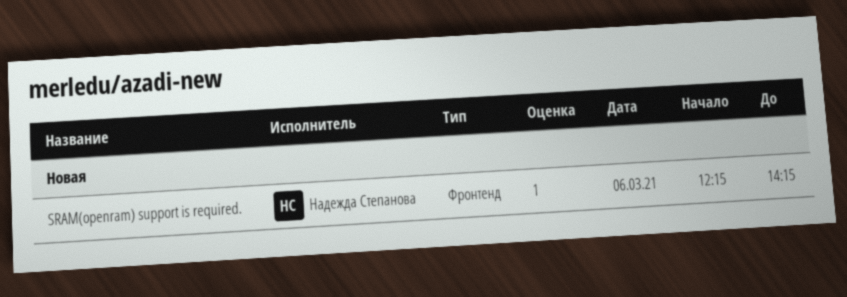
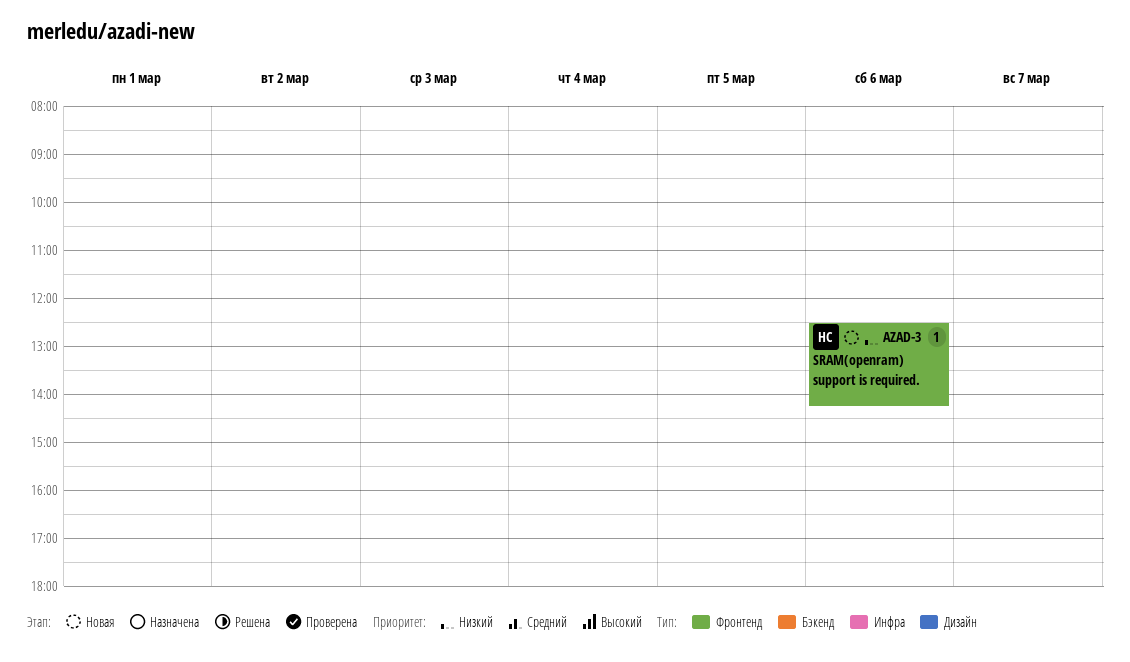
SRAM(openram) support is required., begins: 12:15 -> 12:30

